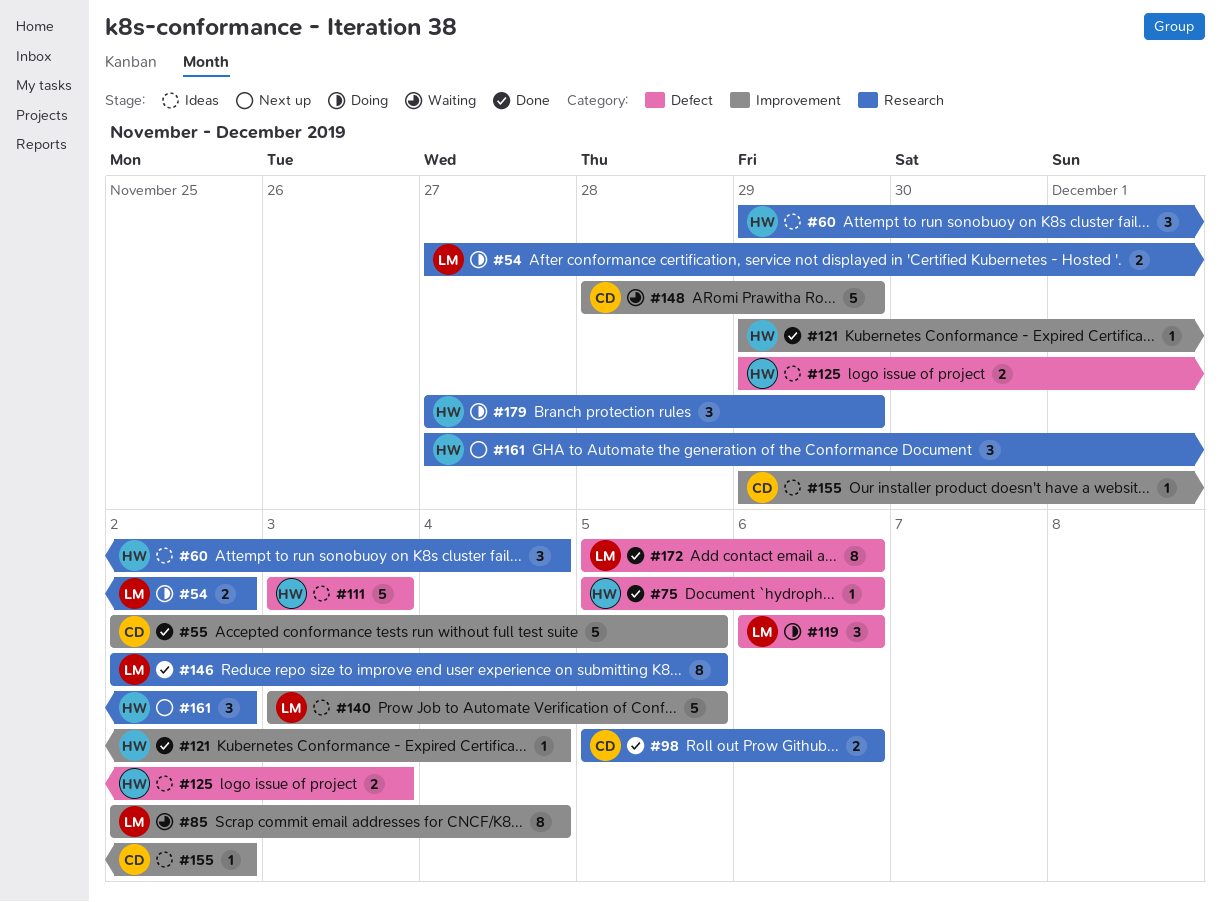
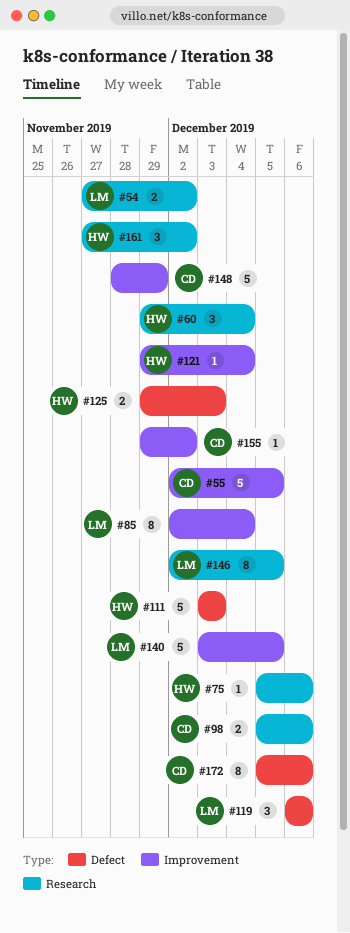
#75, label: Defect -> Research
#172, owner: LM -> CD
#179: present -> none

